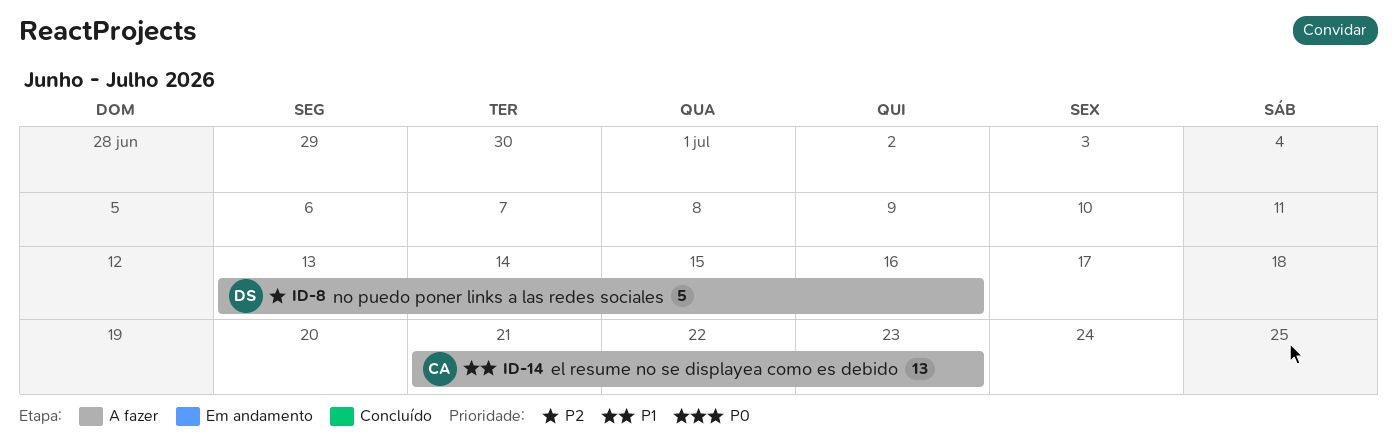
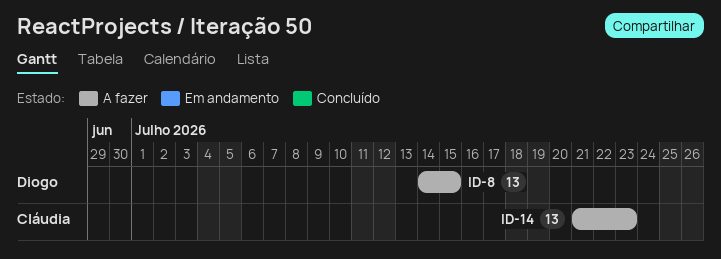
ID-8, estimate: 5 -> 13
ID-8, start: Jul 13 -> Jul 14
ID-8, due: Jul 16 -> Jul 15

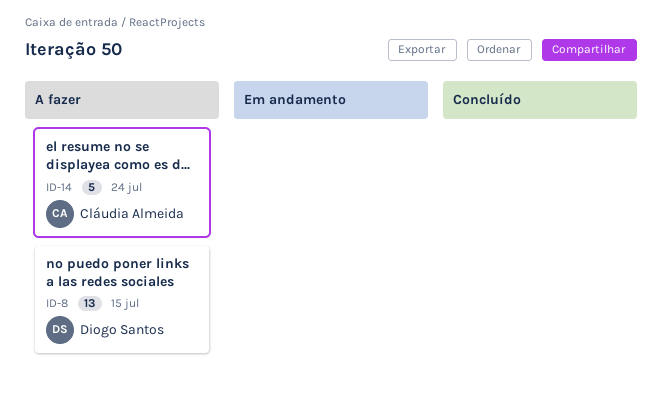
ID-14, estimate: 13 -> 5
ID-14, due: Jul 23 -> Jul 24

